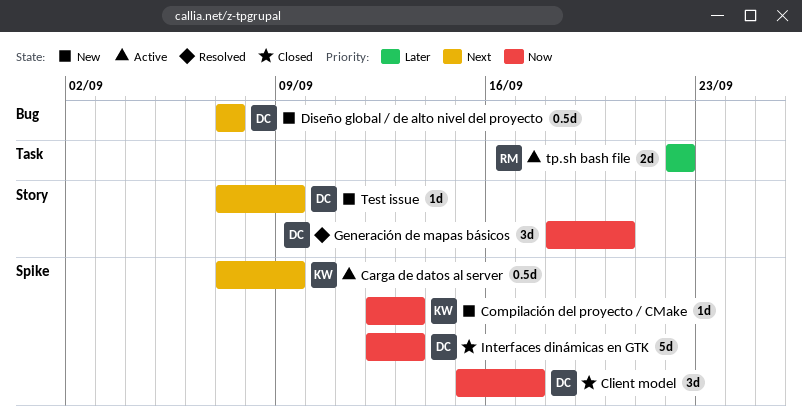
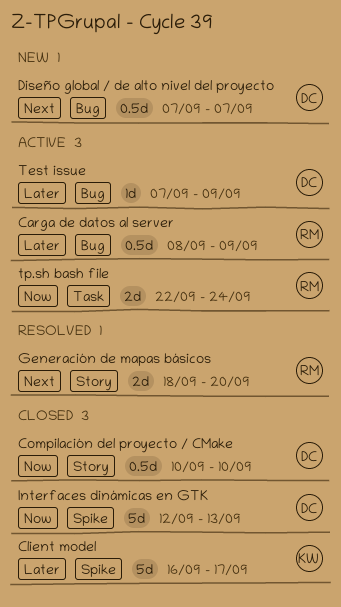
Carga de datos al server, owner: KW -> RM
Carga de datos al server, priority: Next -> Later
Carga de datos al server, label: Spike -> Bug
Carga de datos al server, start: Sep 7 -> Sep 8
Client model, owner: DC -> KW
Client model, priority: Now -> Later
Client model, estimate: 3d -> 5d
Client model, start: Sep 15 -> Sep 16
Compilación del proyecto / CMake, status: New -> Closed
Compilación del proyecto / CMake, owner: KW -> DC
Compilación del proyecto / CMake, label: Spike -> Story
Compilación del proyecto / CMake, estimate: 1d -> 0.5d
Compilación del proyecto / CMake, start: Sep 12 -> Sep 10
Compilación del proyecto / CMake, due: Sep 13 -> Sep 10
Generación de mapas básicos, owner: DC -> RM
Generación de mapas básicos, priority: Now -> Next
Generación de mapas básicos, estimate: 3d -> 2d
Test issue, status: New -> Active
Test issue, priority: Next -> Later
Test issue, label: Story -> Bug
tp.sh bash file, priority: Later -> Now
tp.sh bash file, due: Sep 22 -> Sep 24

